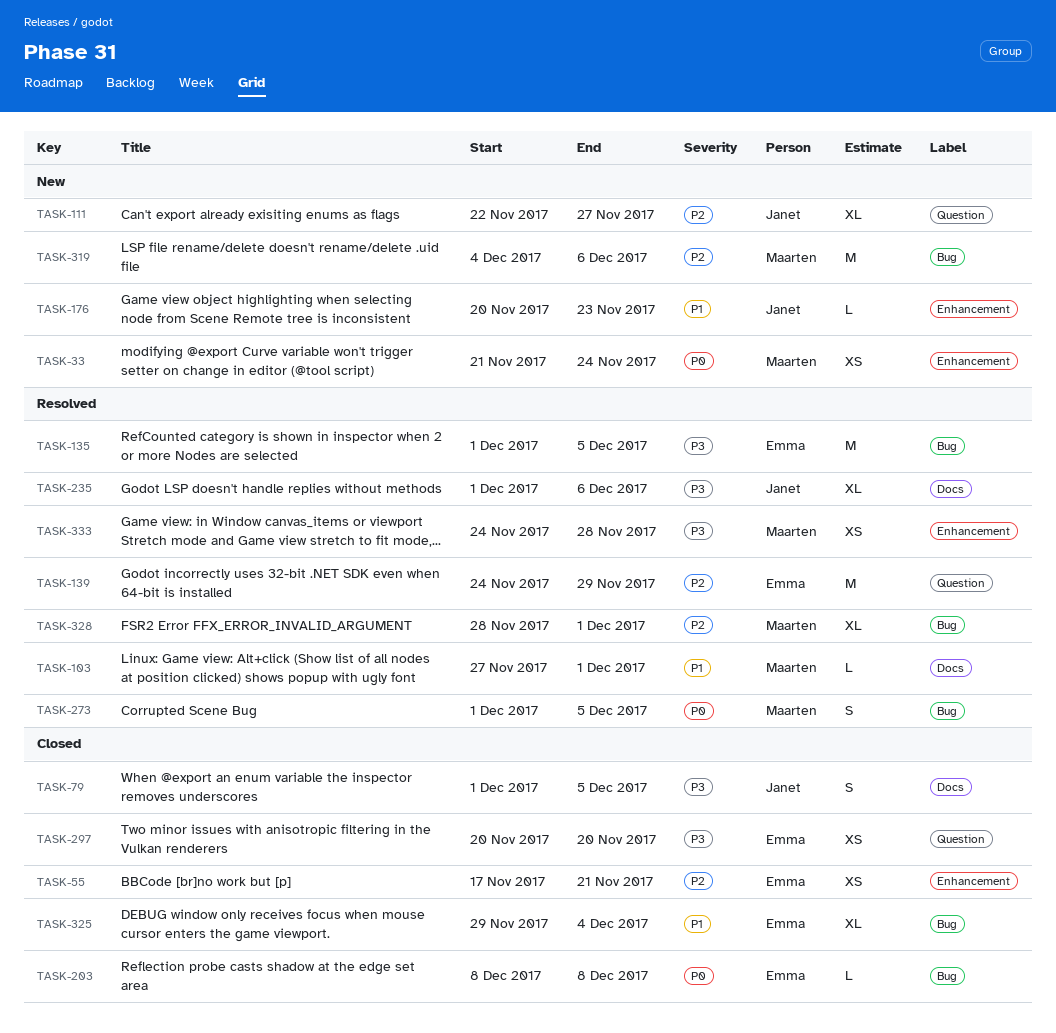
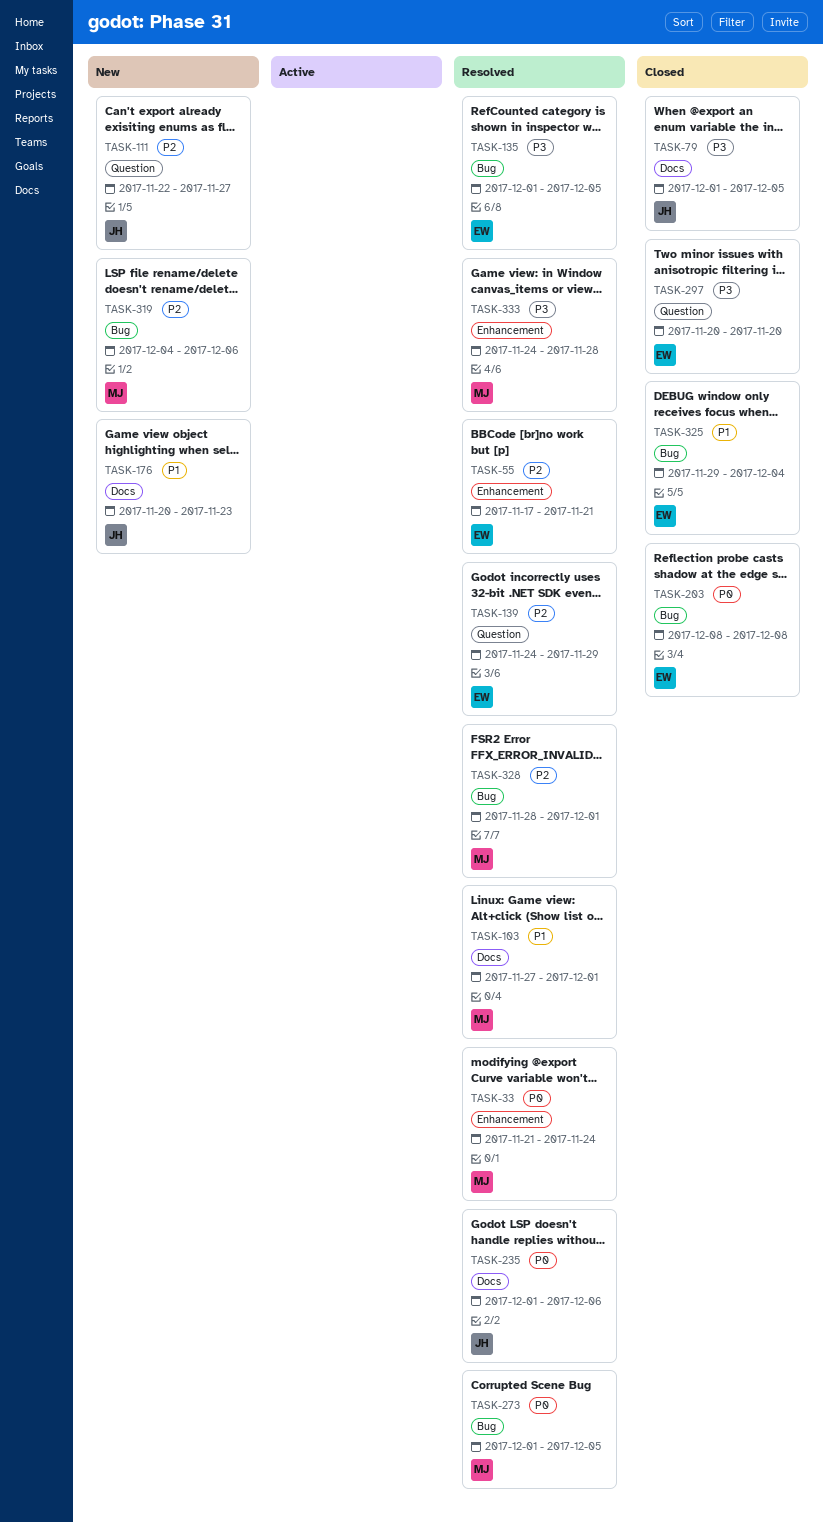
TASK-33, status: New -> Resolved
TASK-55, status: Closed -> Resolved
TASK-176, label: Enhancement -> Docs
TASK-235, priority: P3 -> P0

